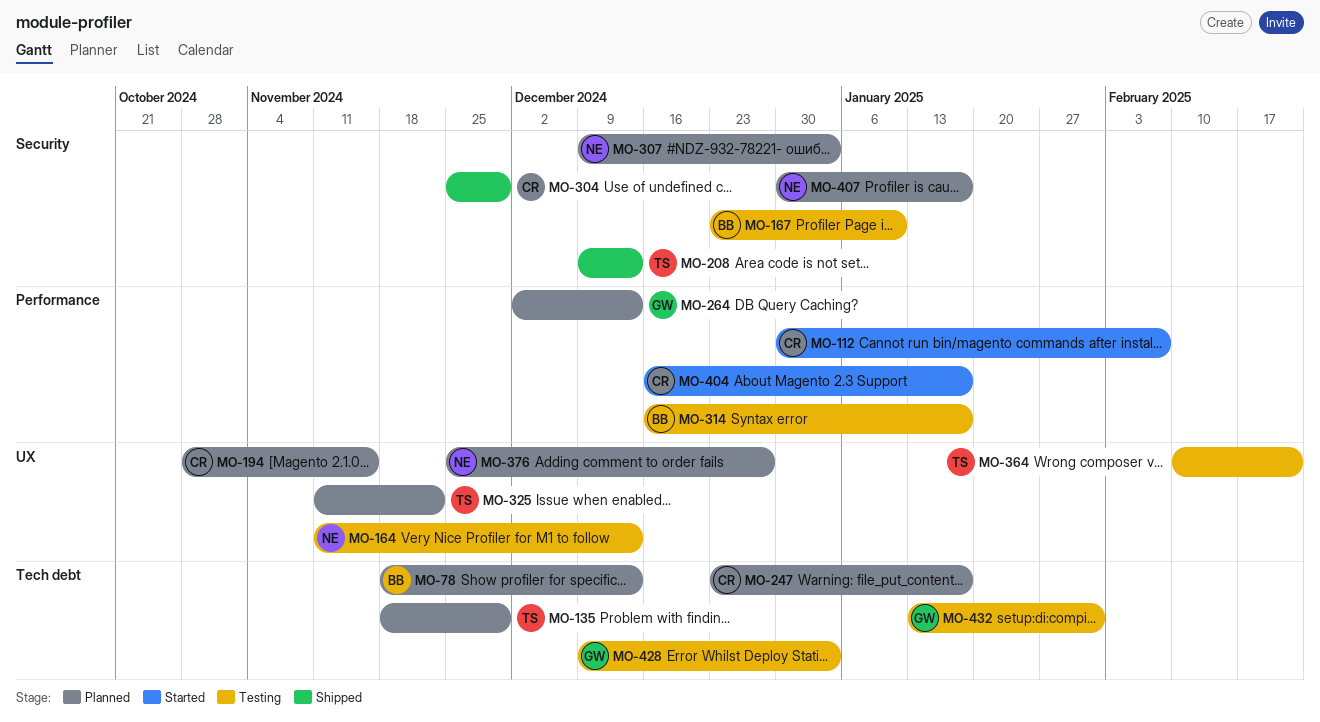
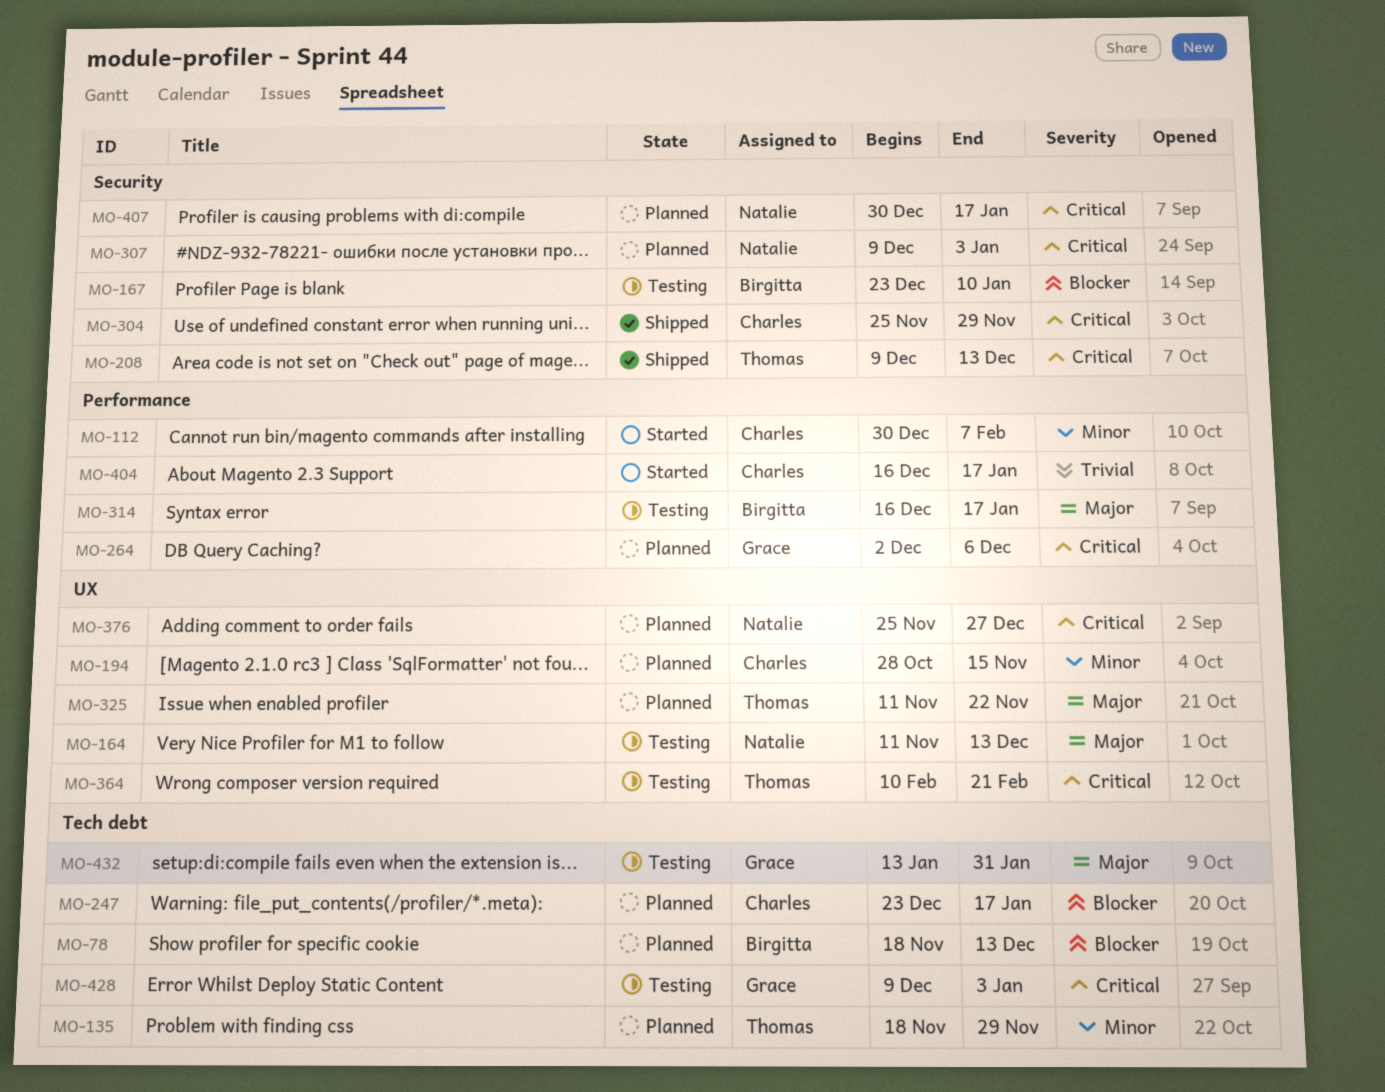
MO-264, due: Dec 13 -> Dec 6

